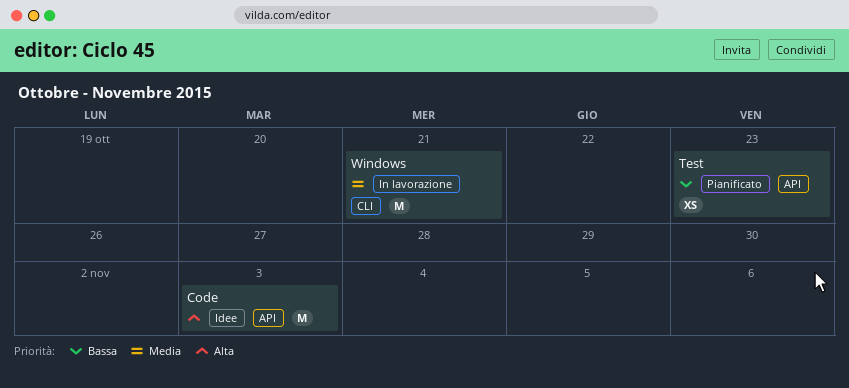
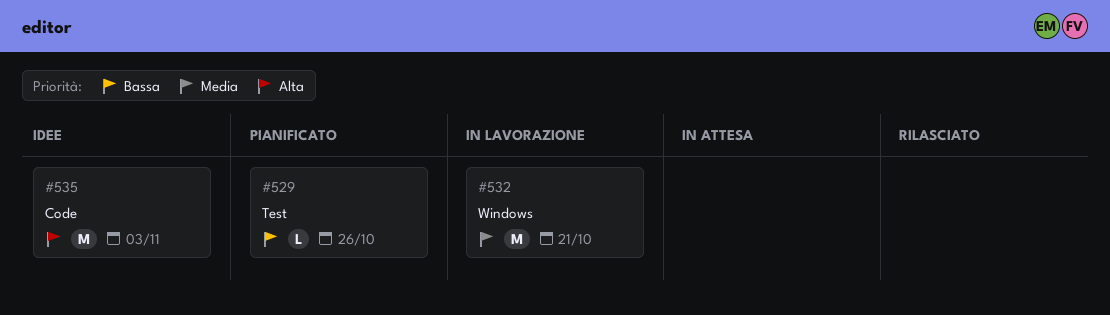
Test, estimate: XS -> L
Test, due: Oct 23 -> Oct 26

